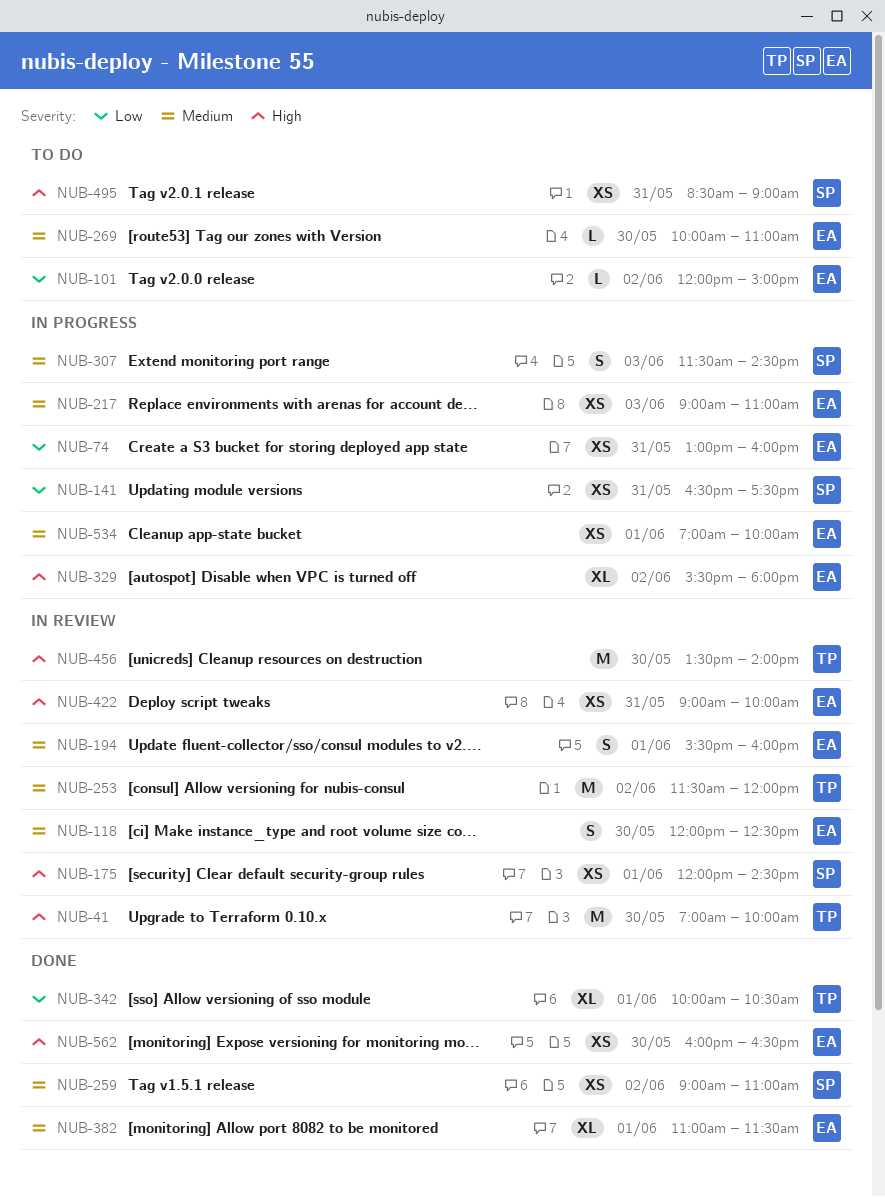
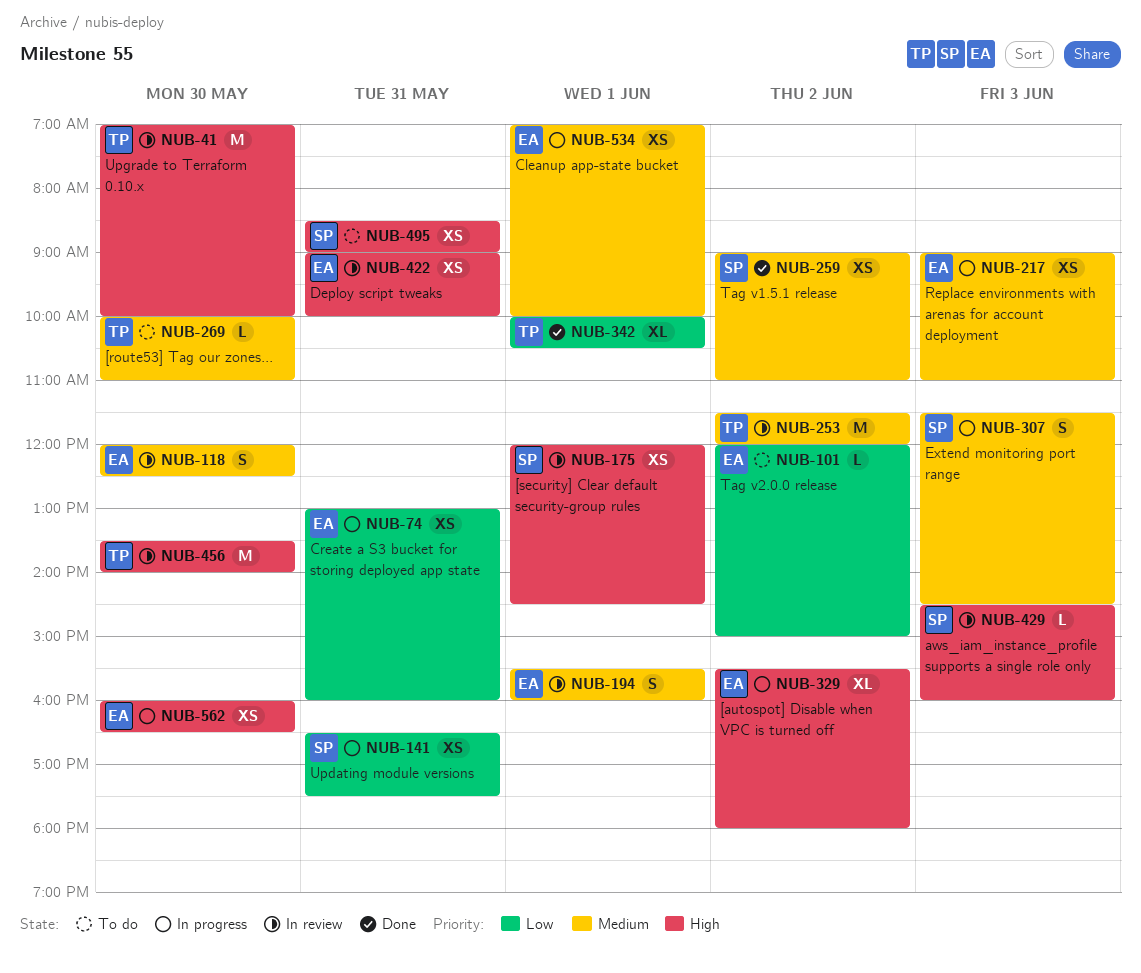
NUB-269, owner: EA -> TP
NUB-382: present -> none
NUB-429: none -> present
NUB-562, status: Done -> In progress

